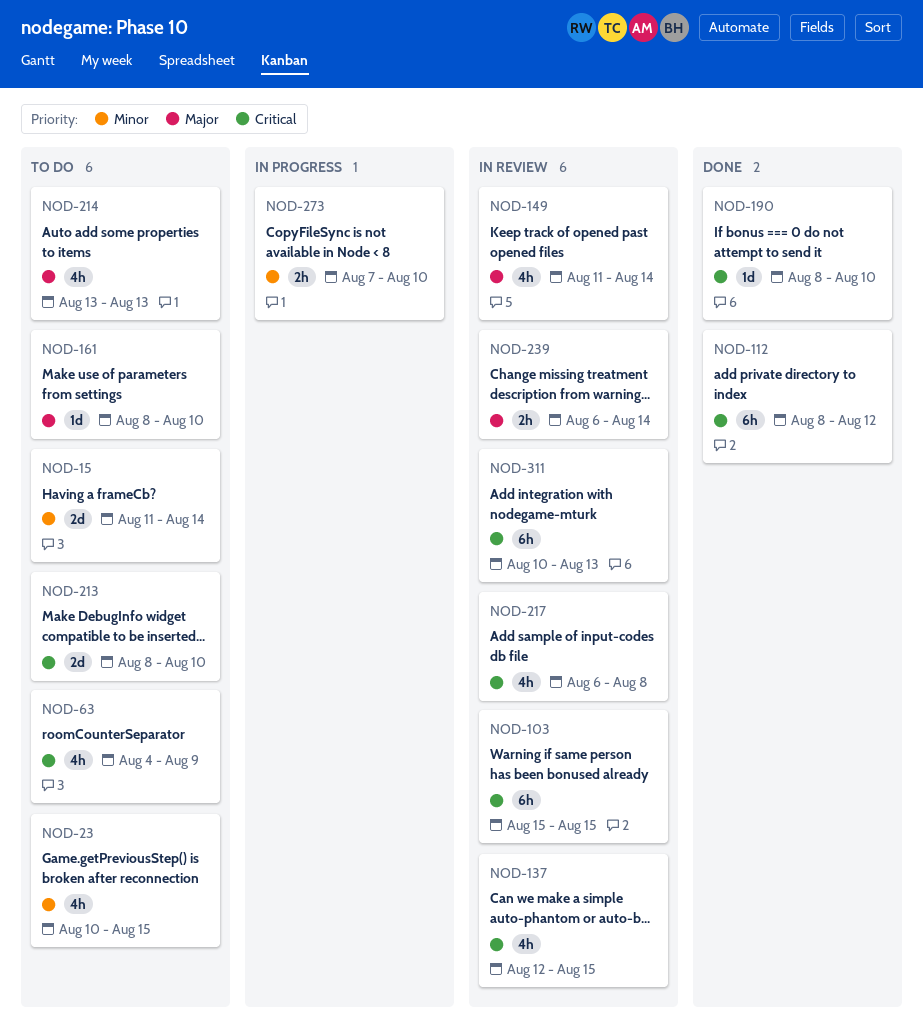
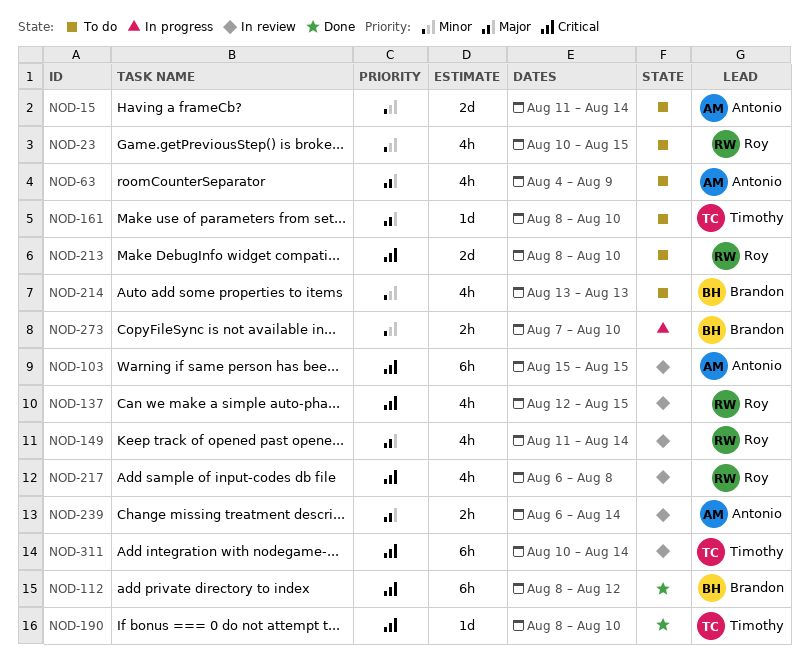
NOD-63, priority: Critical -> Major
NOD-214, priority: Major -> Minor
NOD-311, due: Aug 13 -> Aug 14

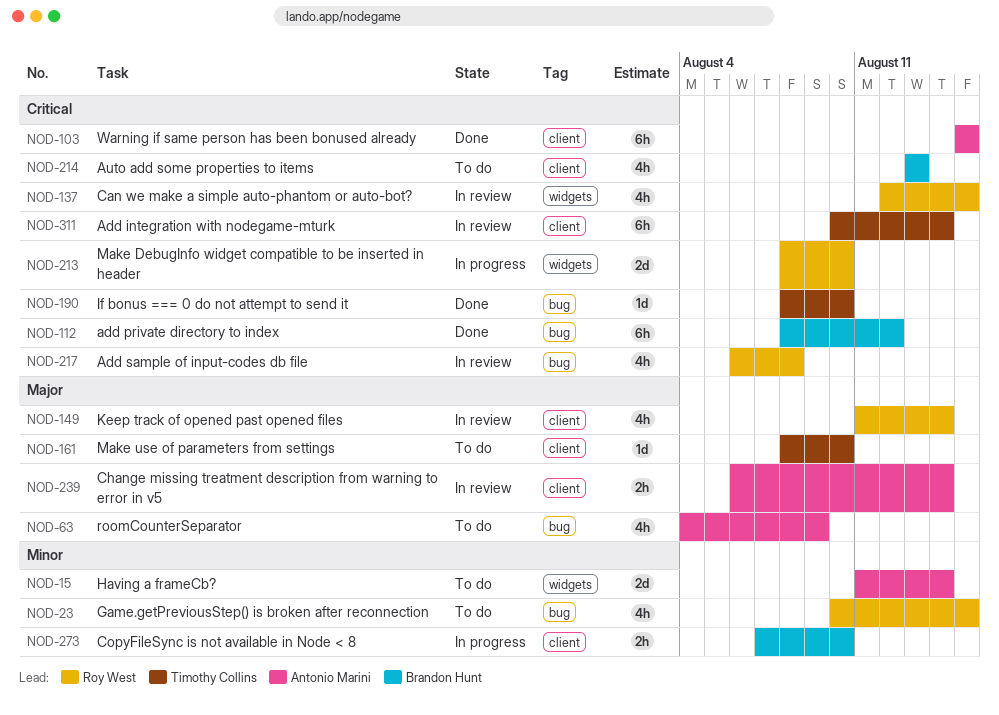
NOD-103, status: In review -> Done
NOD-213, status: To do -> In progress
NOD-214, priority: Minor -> Critical

